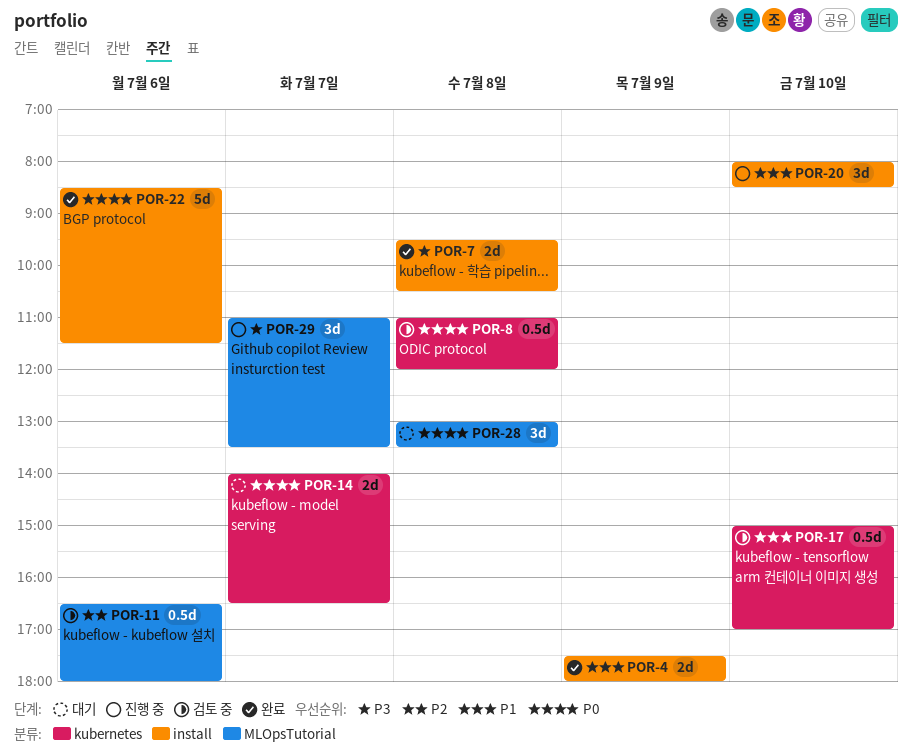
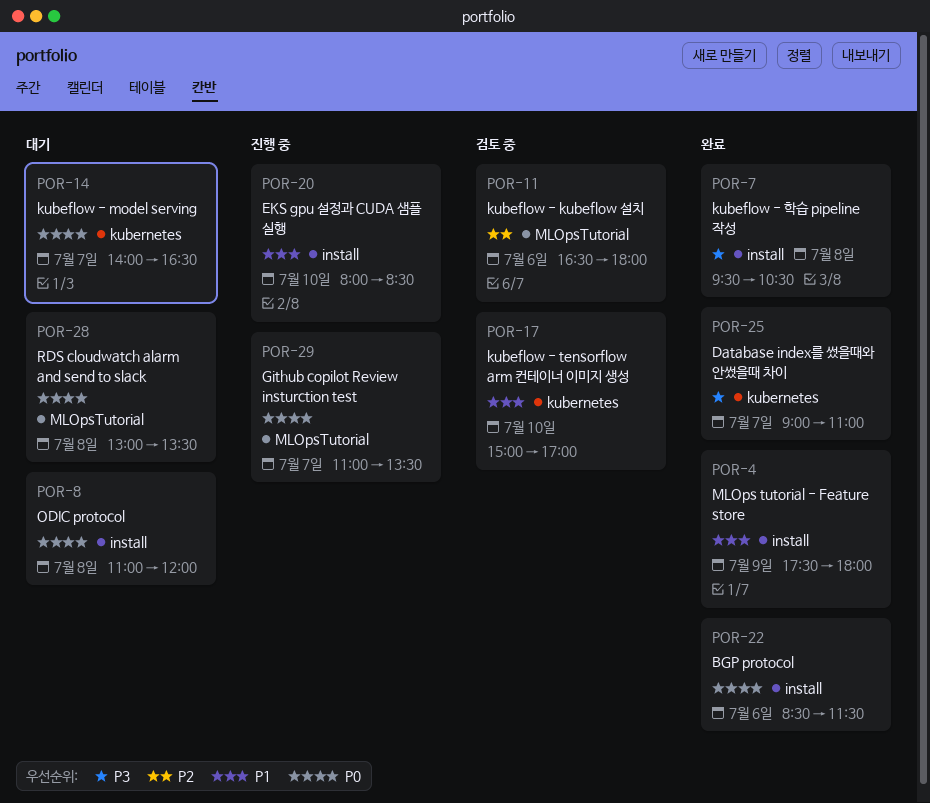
POR-8, status: 검토 중 -> 대기
POR-8, label: kubernetes -> install
POR-25: none -> present
POR-29, priority: P3 -> P0

